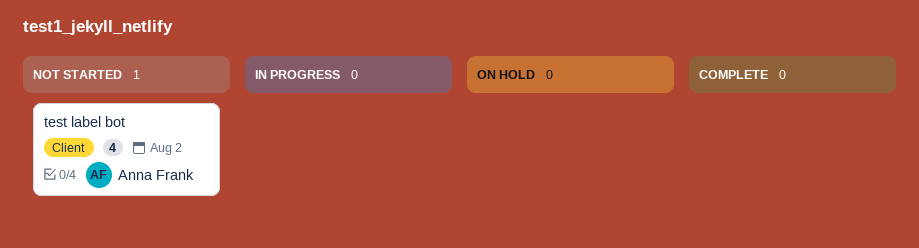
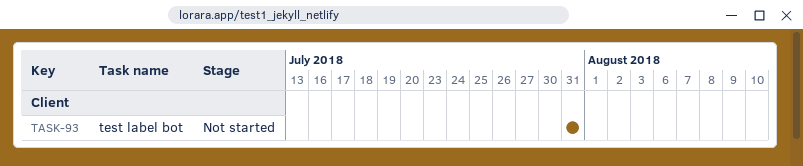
test label bot, due: Aug 2 -> Jul 31

